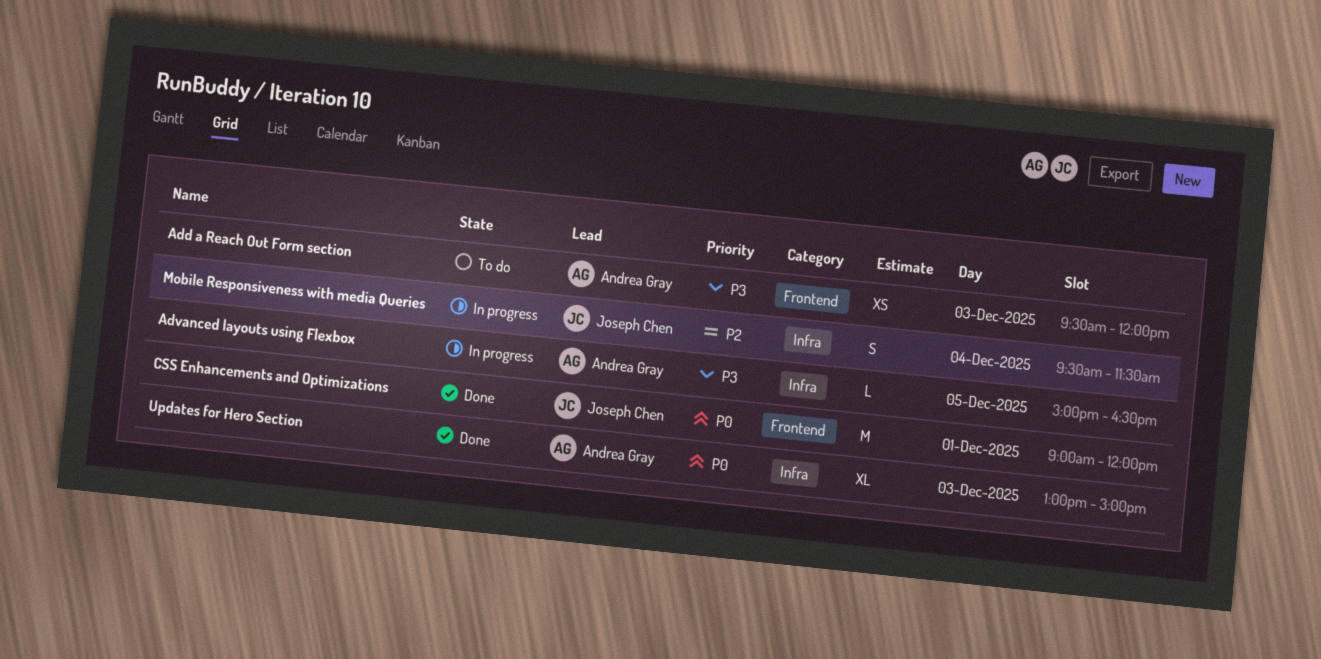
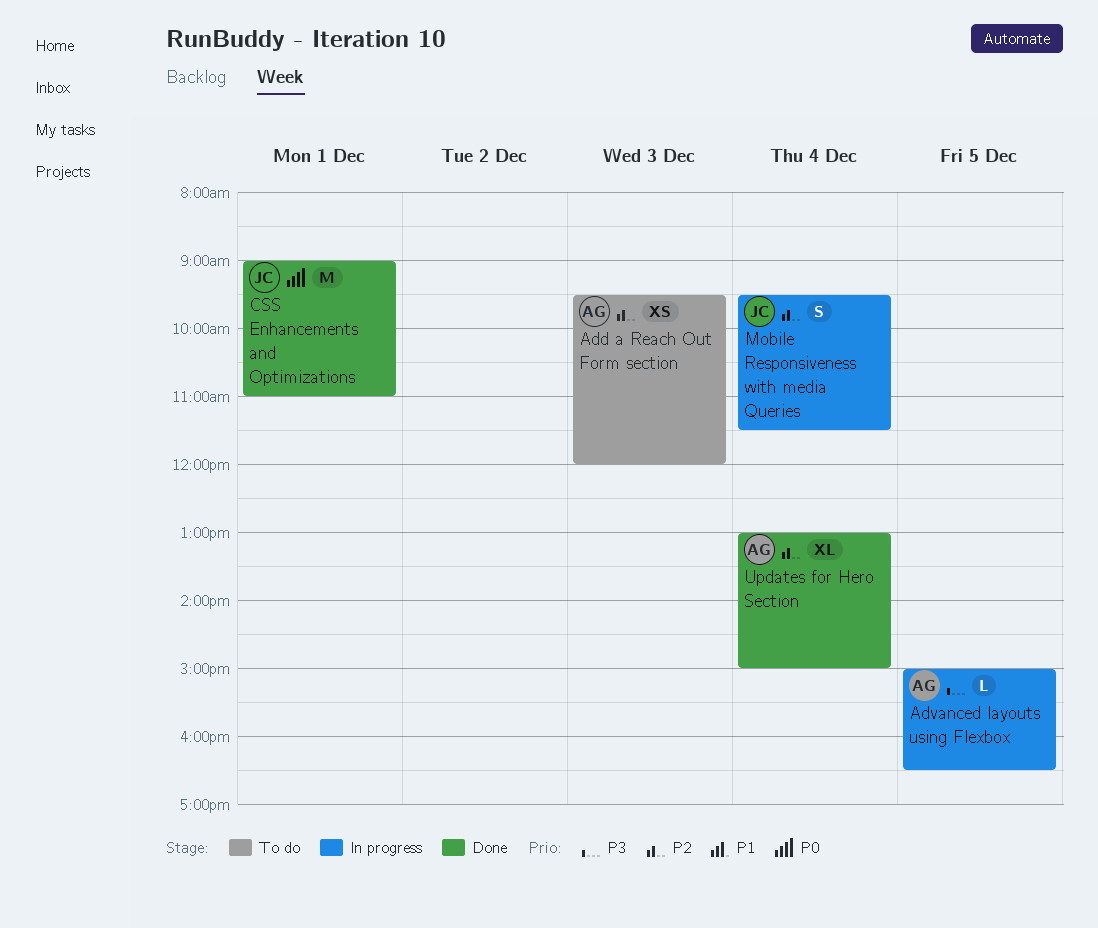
Add a Reach Out Form section, priority: P3 -> P2
CSS Enhancements and Optimizations, ends: 12:00 -> 11:00
Updates for Hero Section, priority: P0 -> P2
Updates for Hero Section, day: Dec 3 -> Dec 4

